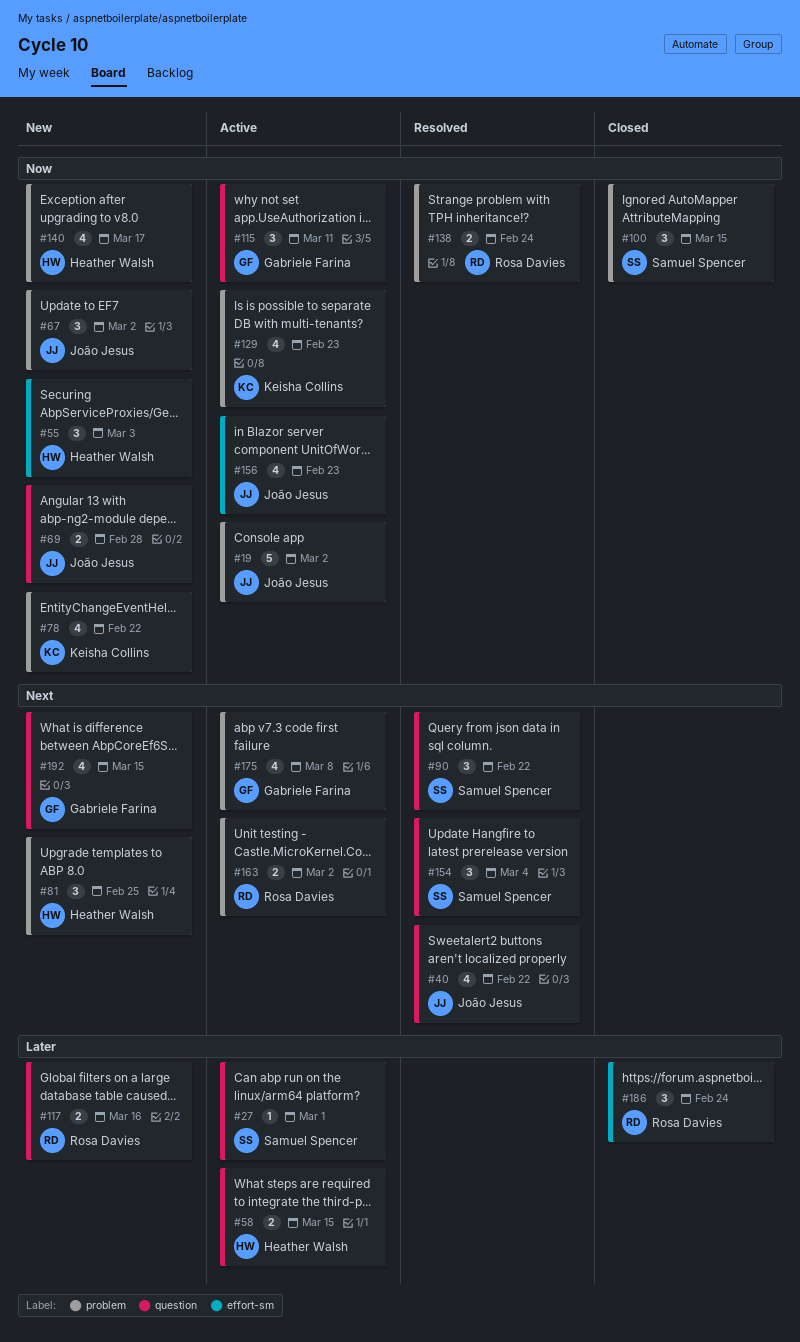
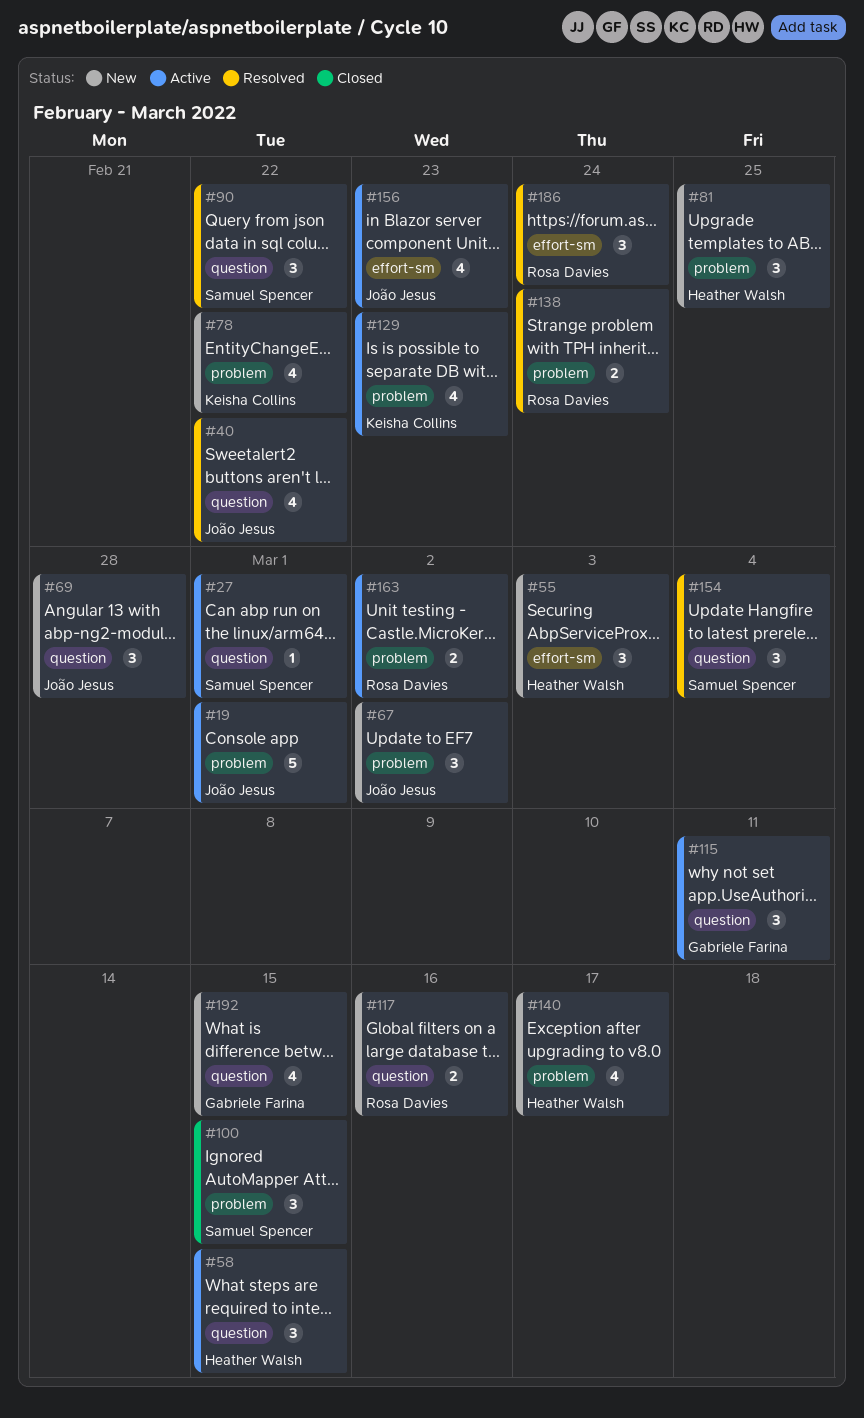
#19, due: Mar 2 -> Mar 1
#58, estimate: 2 -> 3
#69, estimate: 2 -> 3
#175: present -> none
#186, status: Closed -> Resolved

